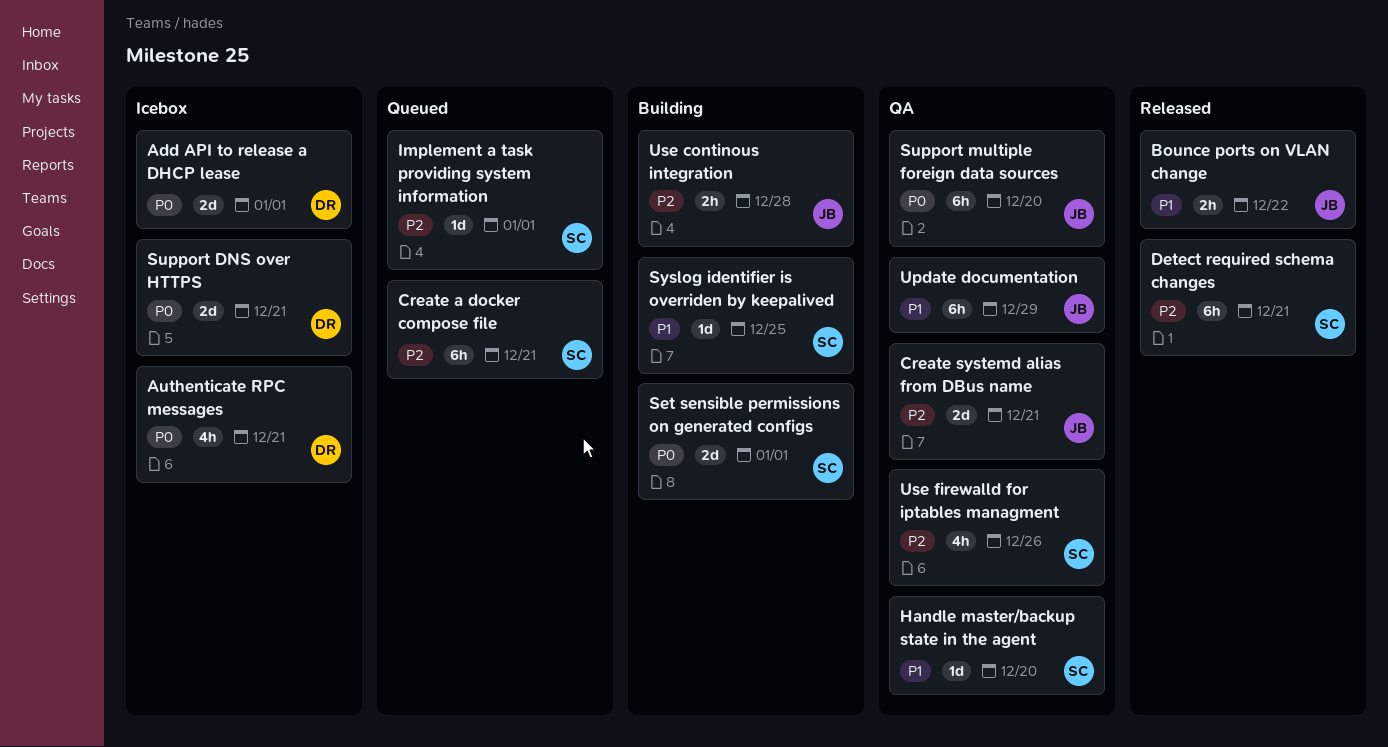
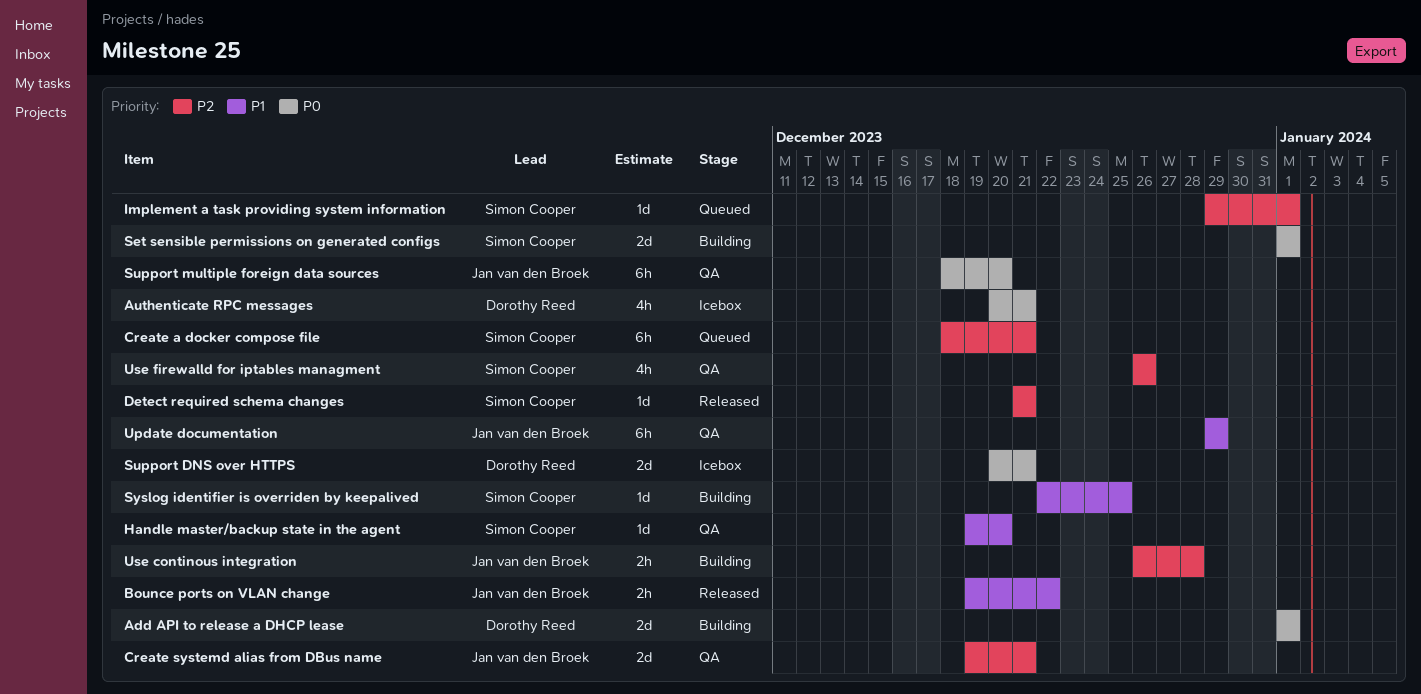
Add API to release a DHCP lease, status: Icebox -> Building
Detect required schema changes, estimate: 6h -> 1d

